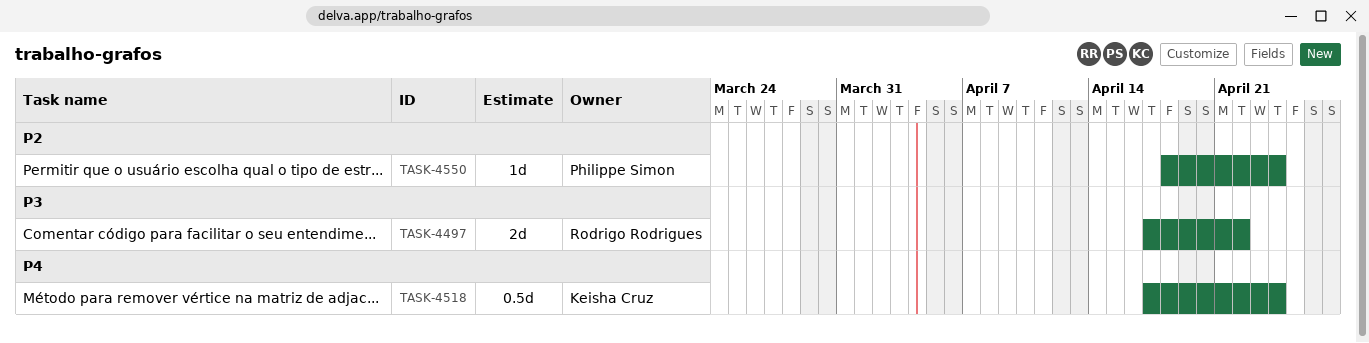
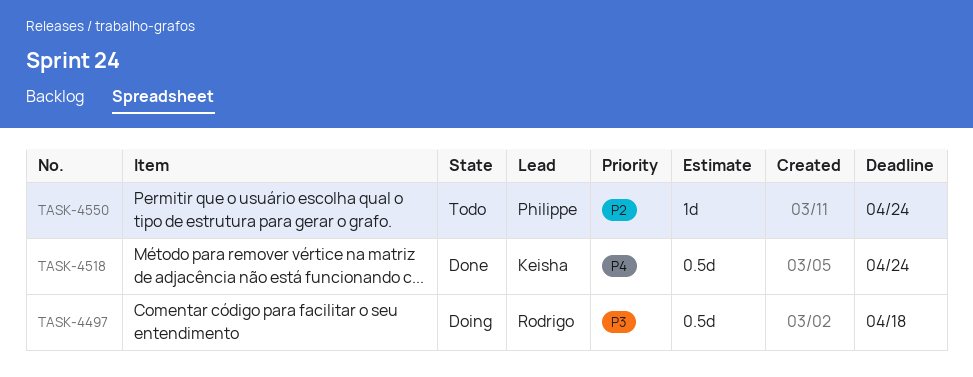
TASK-4497, estimate: 2d -> 0.5d
TASK-4497, due: Apr 22 -> Apr 18

